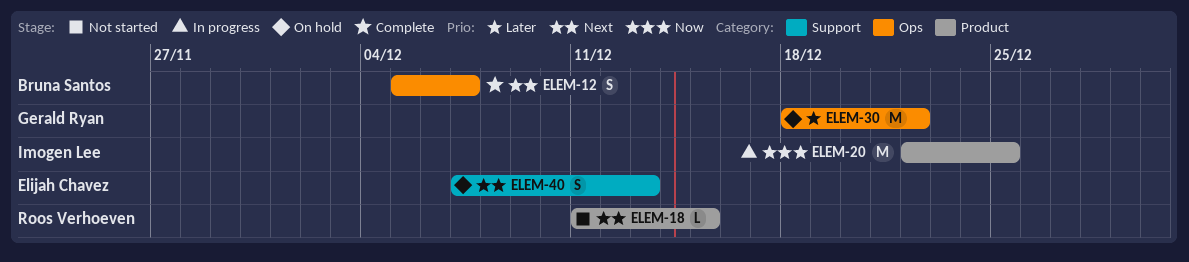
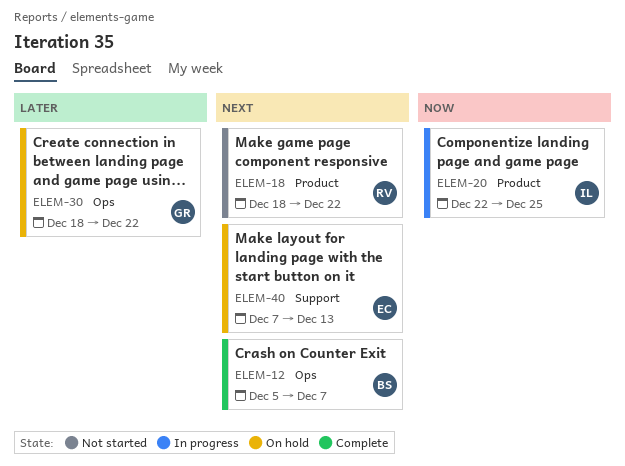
ELEM-18, start: Dec 11 -> Dec 18
ELEM-18, due: Dec 15 -> Dec 22

